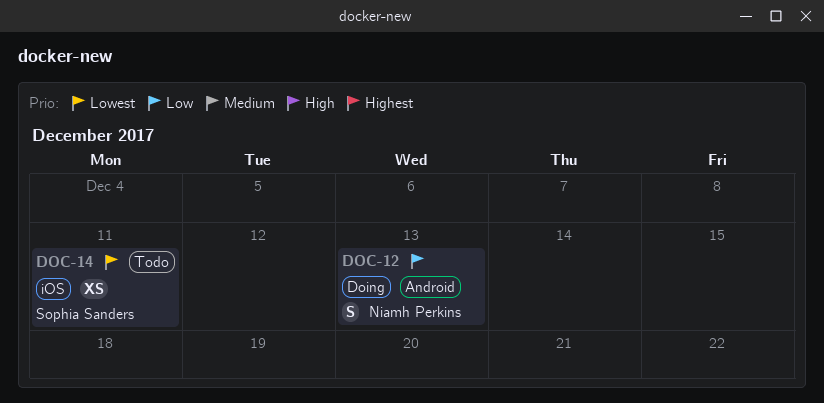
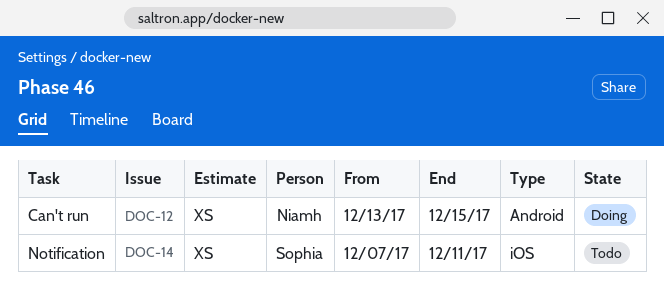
DOC-12, estimate: S -> XS
DOC-12, due: Dec 13 -> Dec 15

